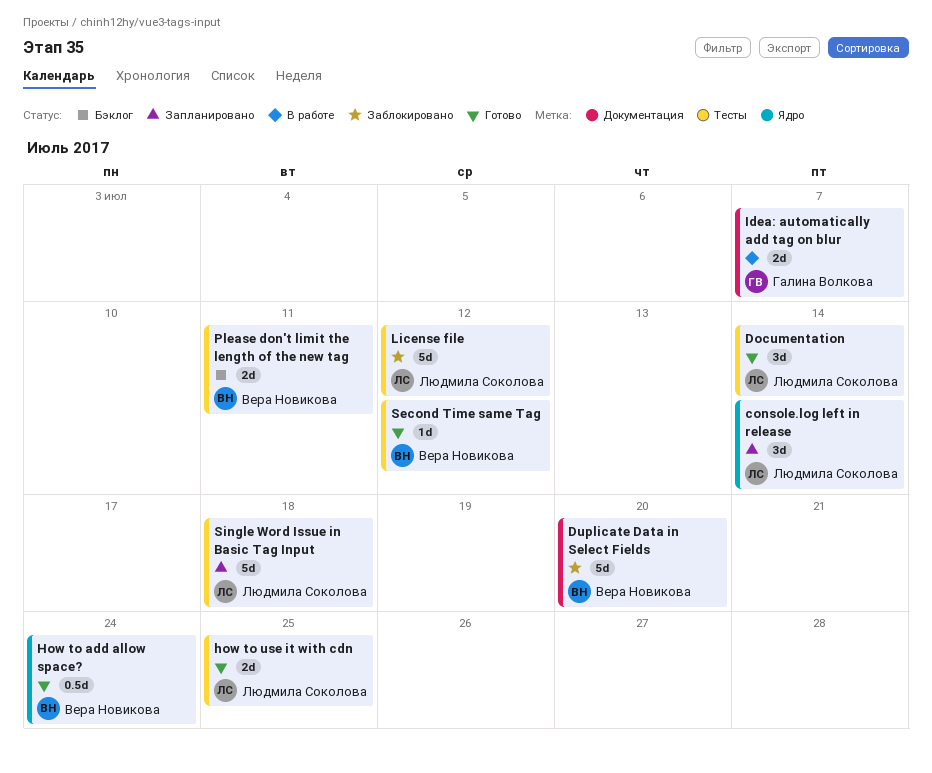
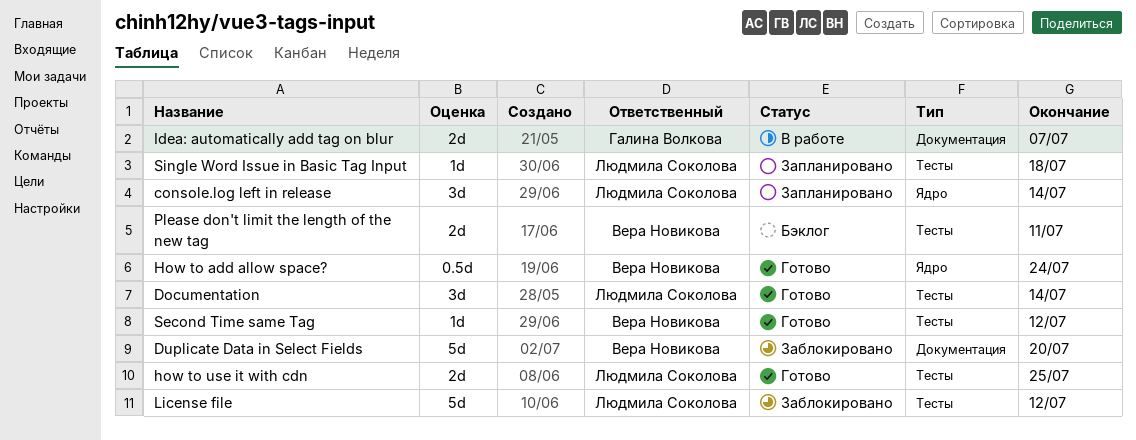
Single Word Issue in Basic Tag Input, estimate: 5d -> 1d

